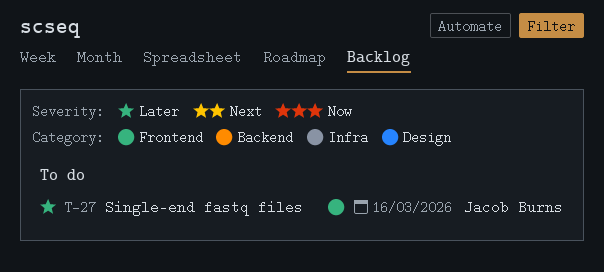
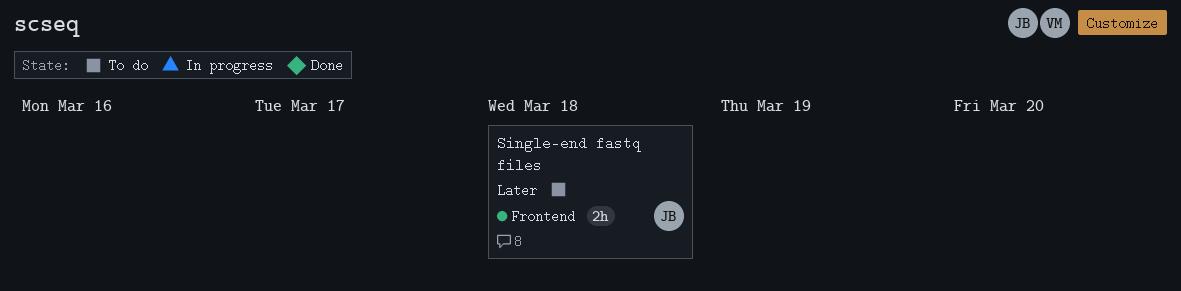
Single-end fastq files, due: Mar 16 -> Mar 18

